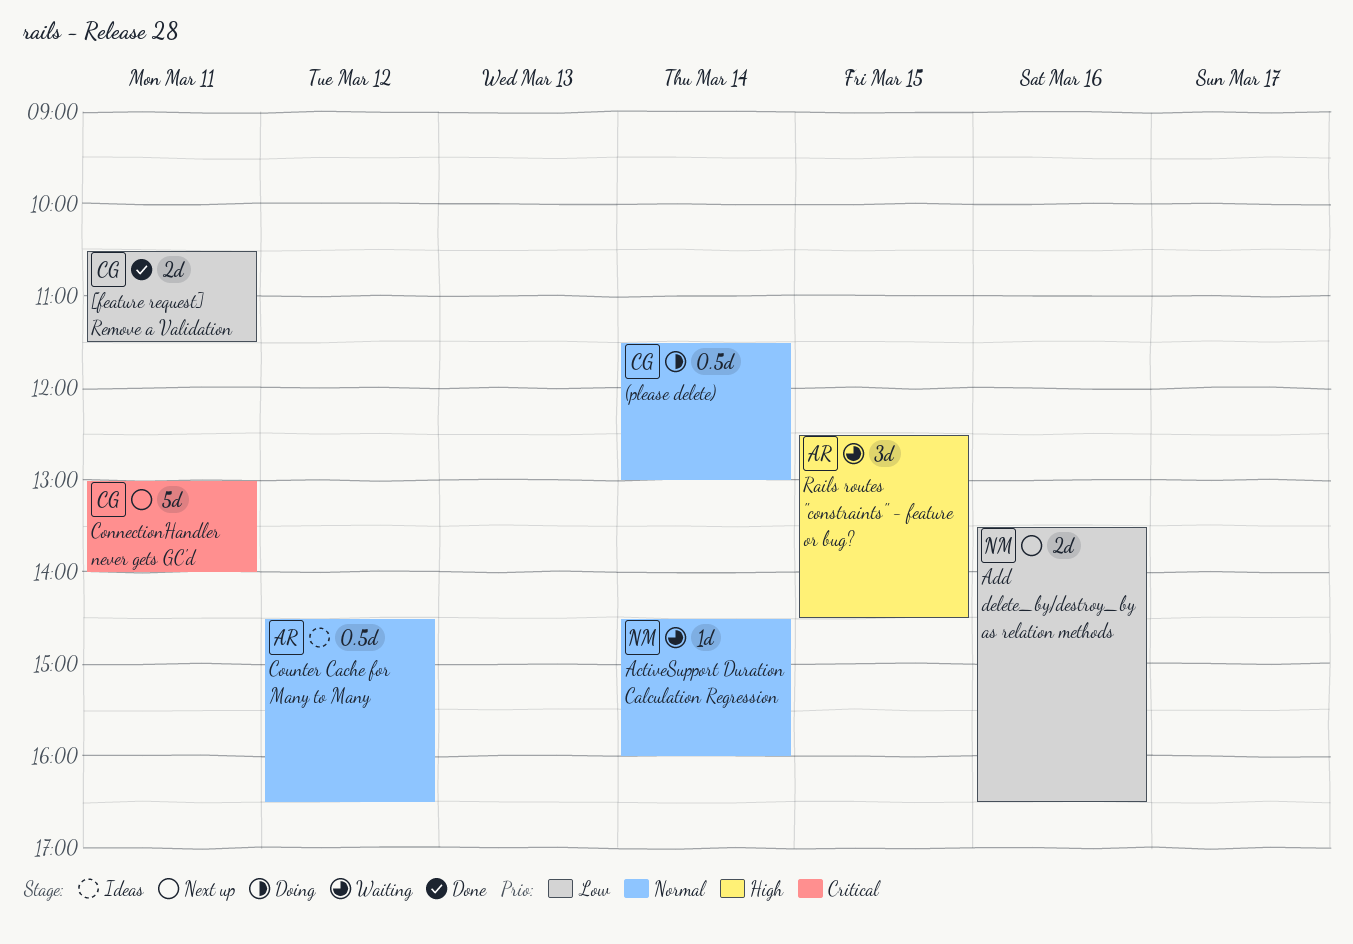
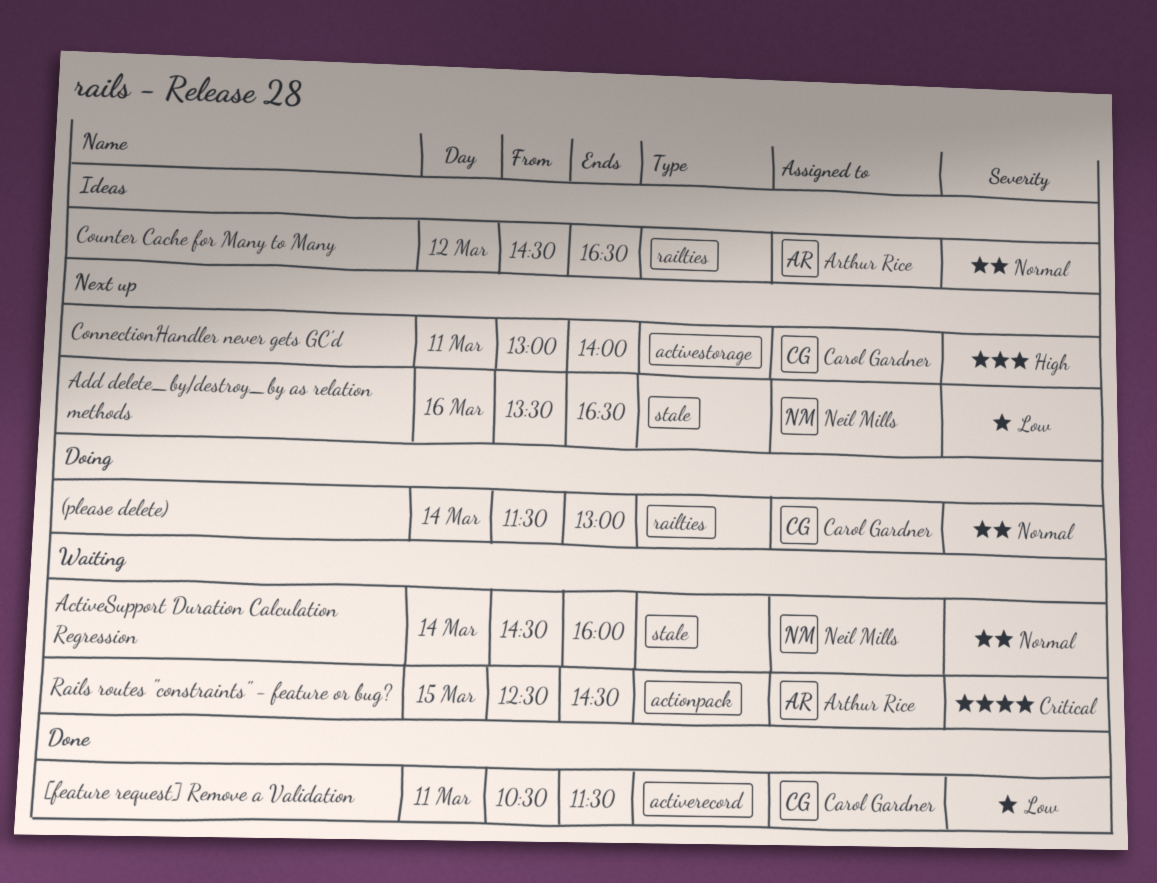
ConnectionHandler never gets GC'd, priority: Critical -> High
Rails routes "constraints" - feature or bug?, priority: High -> Critical

